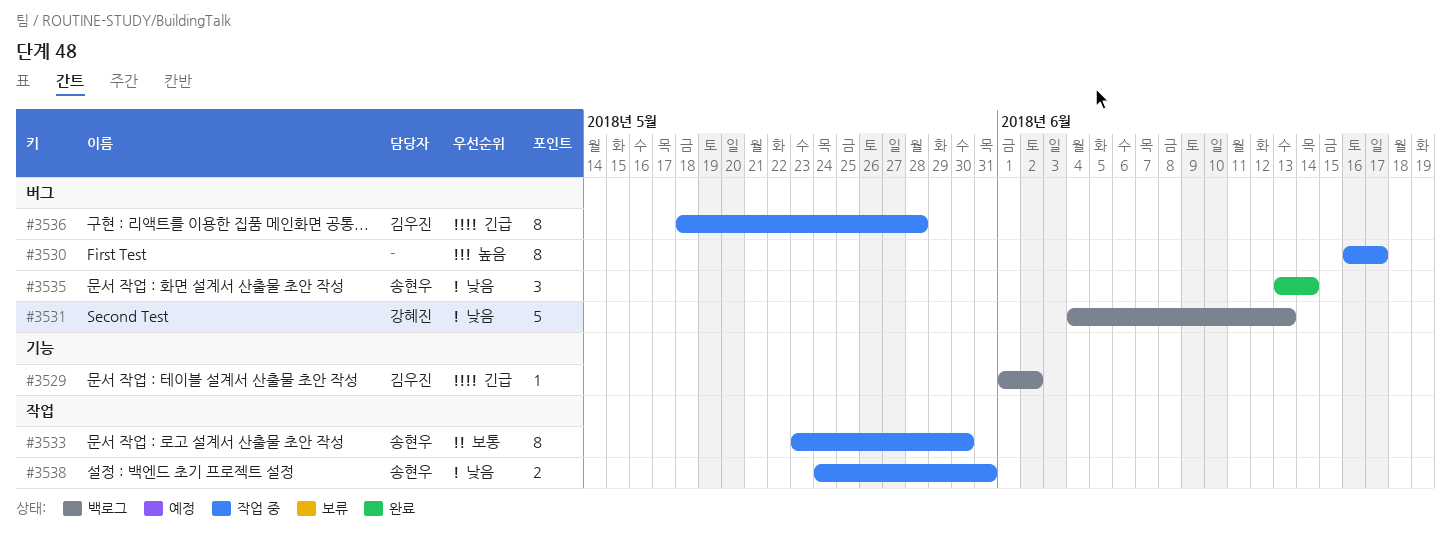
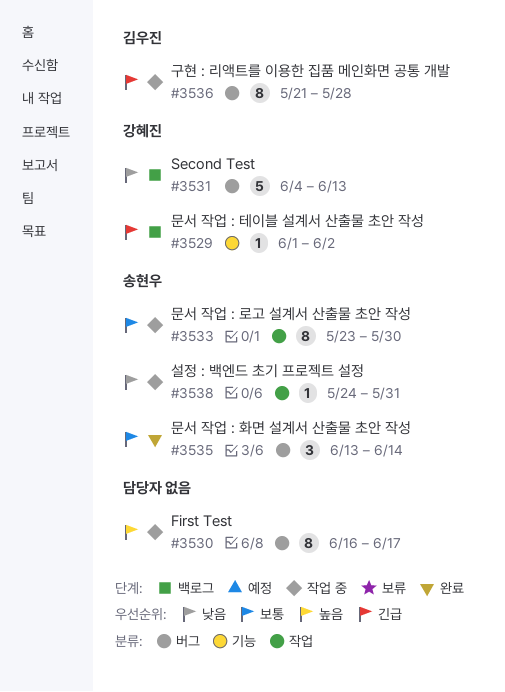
#3529, owner: 김우진 -> 강혜진
#3535, priority: 낮음 -> 보통
#3536, start: May 18 -> May 21
#3538, estimate: 2 -> 1

